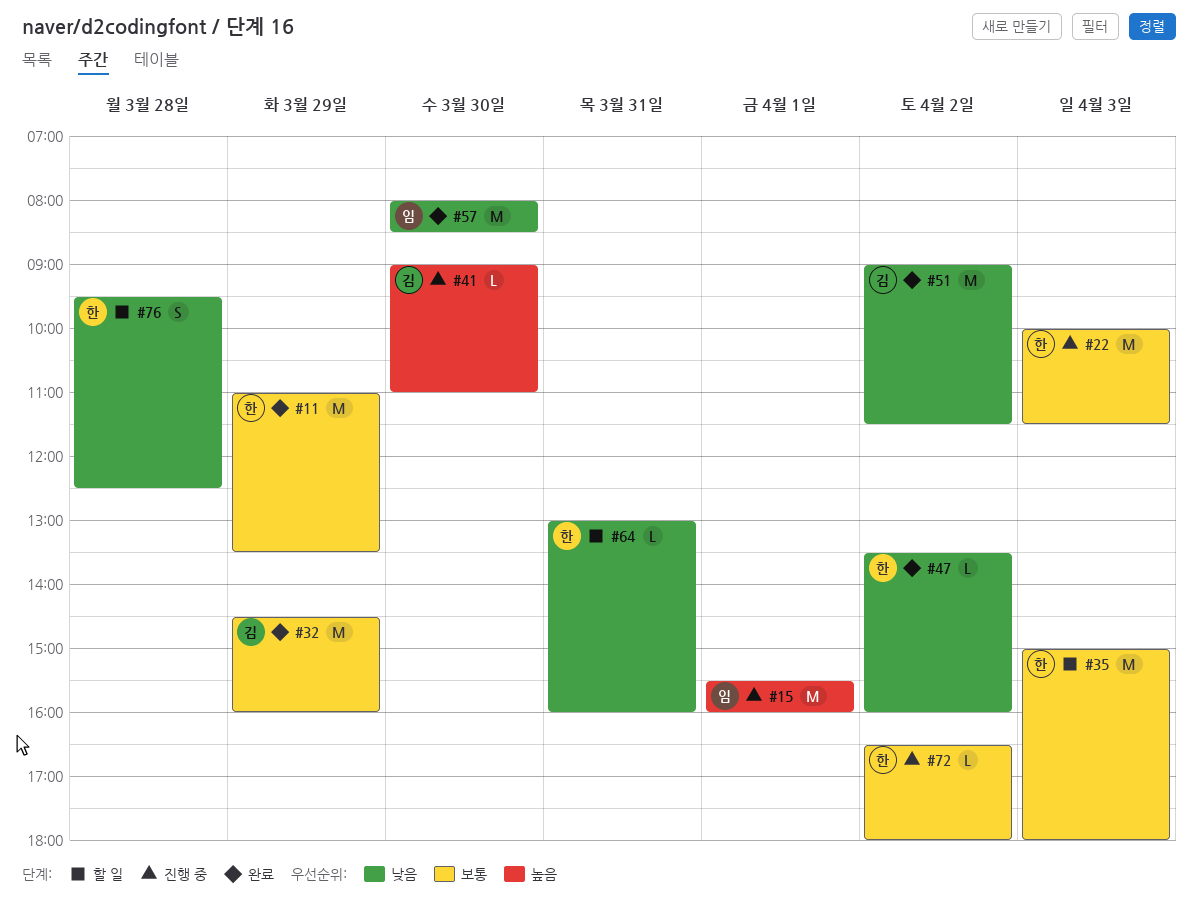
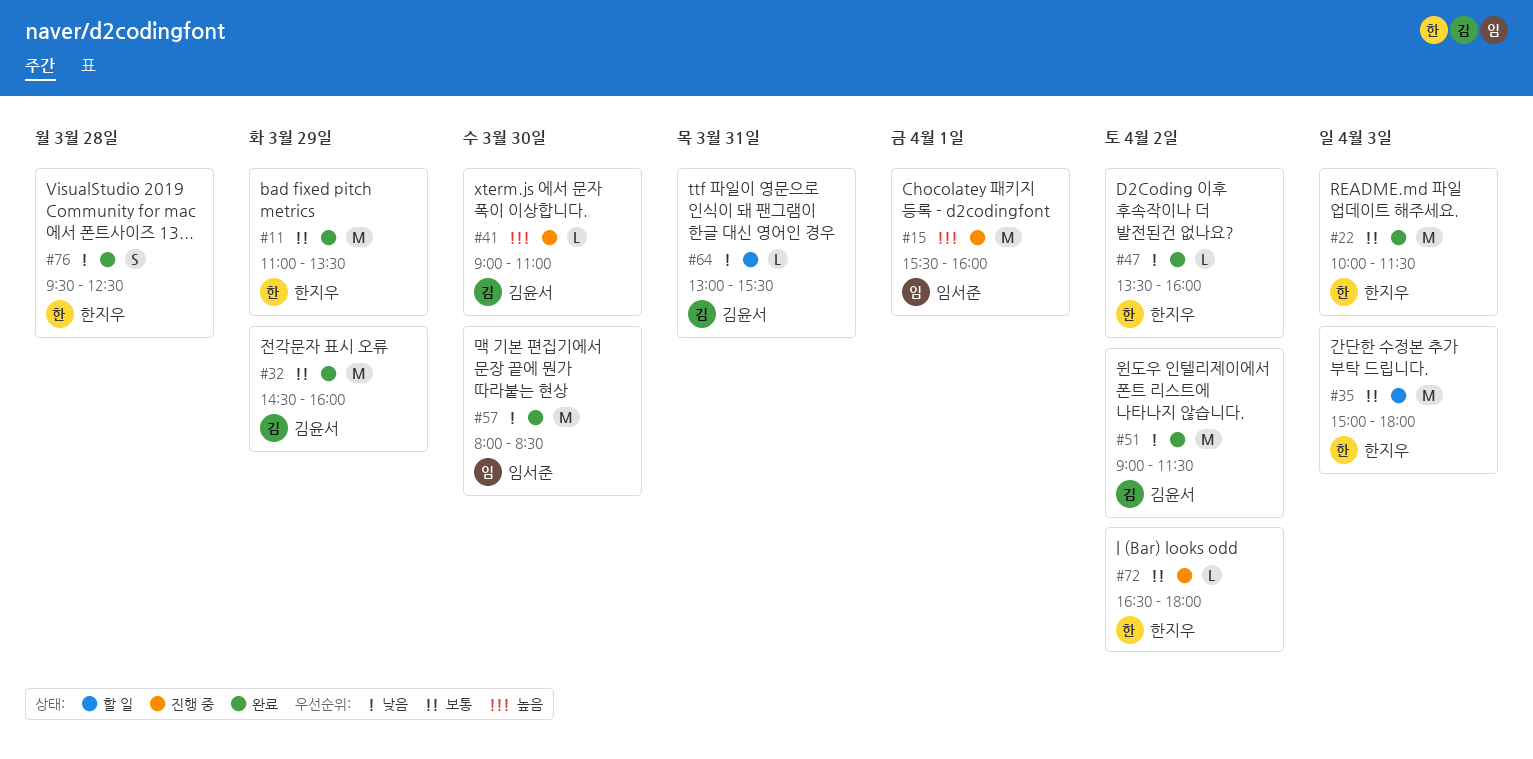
#22, status: 진행 중 -> 완료
#64, owner: 한지우 -> 김윤서
#64, ends: 16:00 -> 15:30
#76, status: 할 일 -> 완료

